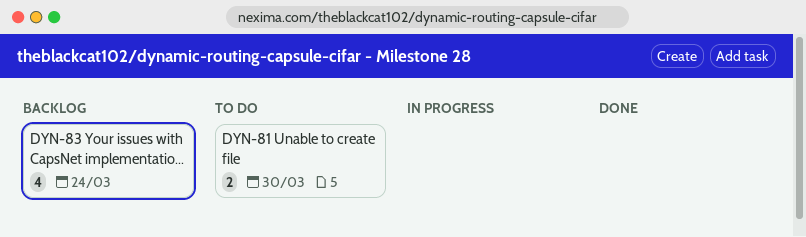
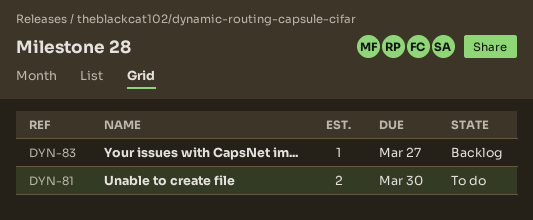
DYN-83, estimate: 4 -> 1
DYN-83, due: Mar 24 -> Mar 27

